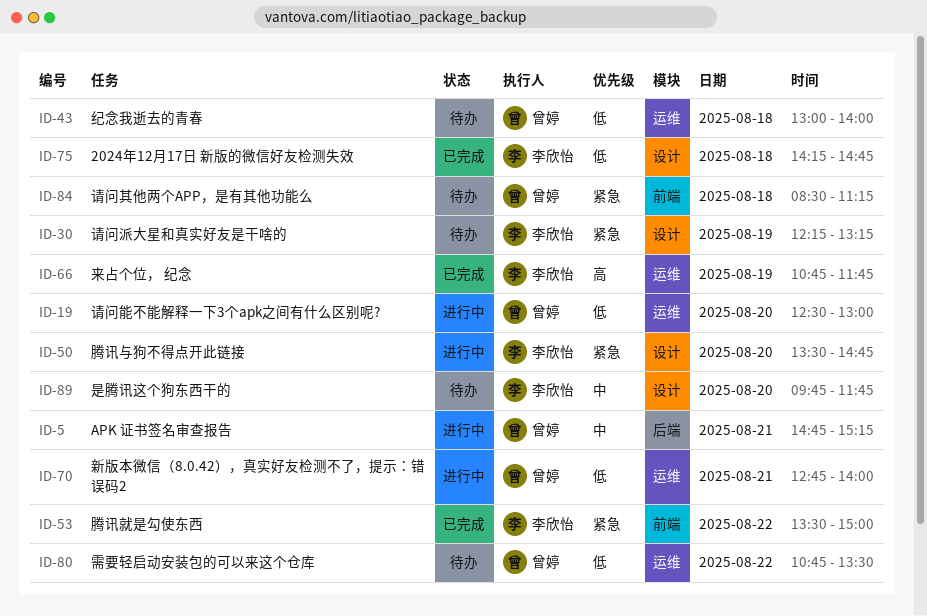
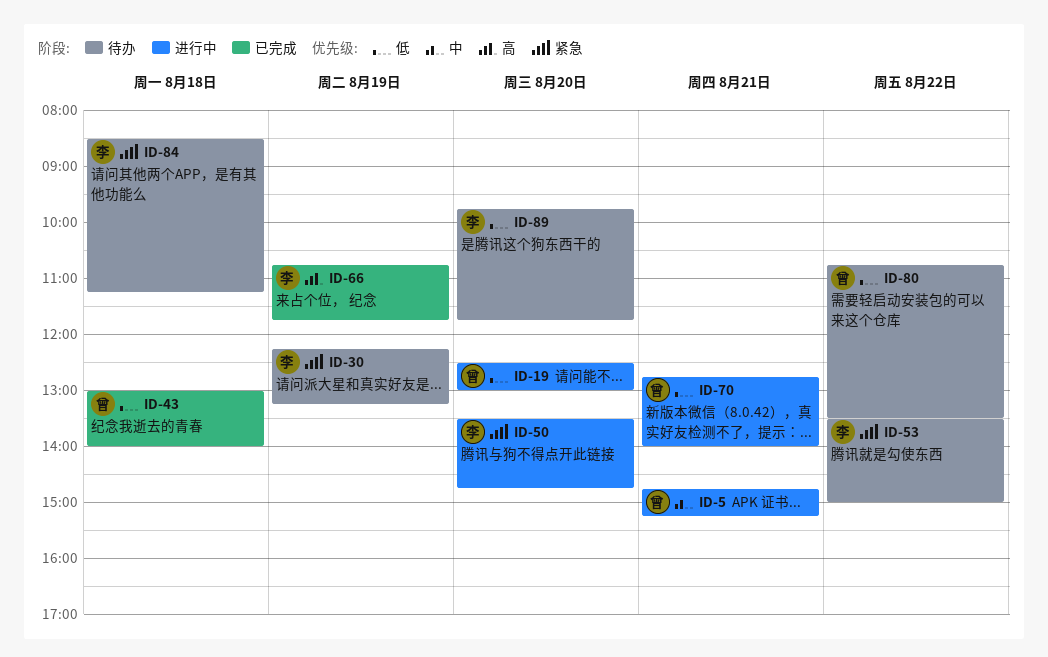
ID-43, status: 待办 -> 已完成
ID-53, status: 已完成 -> 待办
ID-75: present -> none
ID-84, owner: 曾婷 -> 李欣怡
ID-89, priority: 中 -> 低

